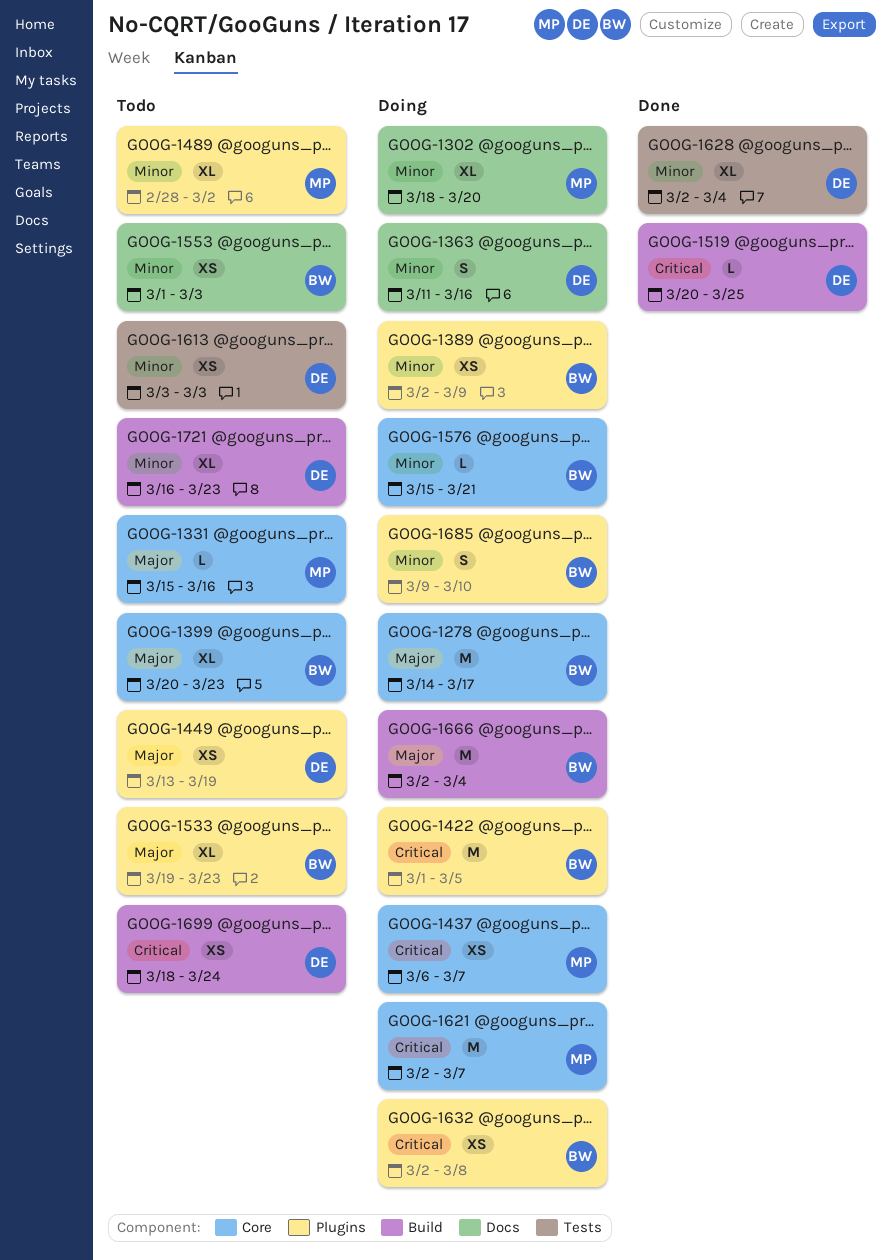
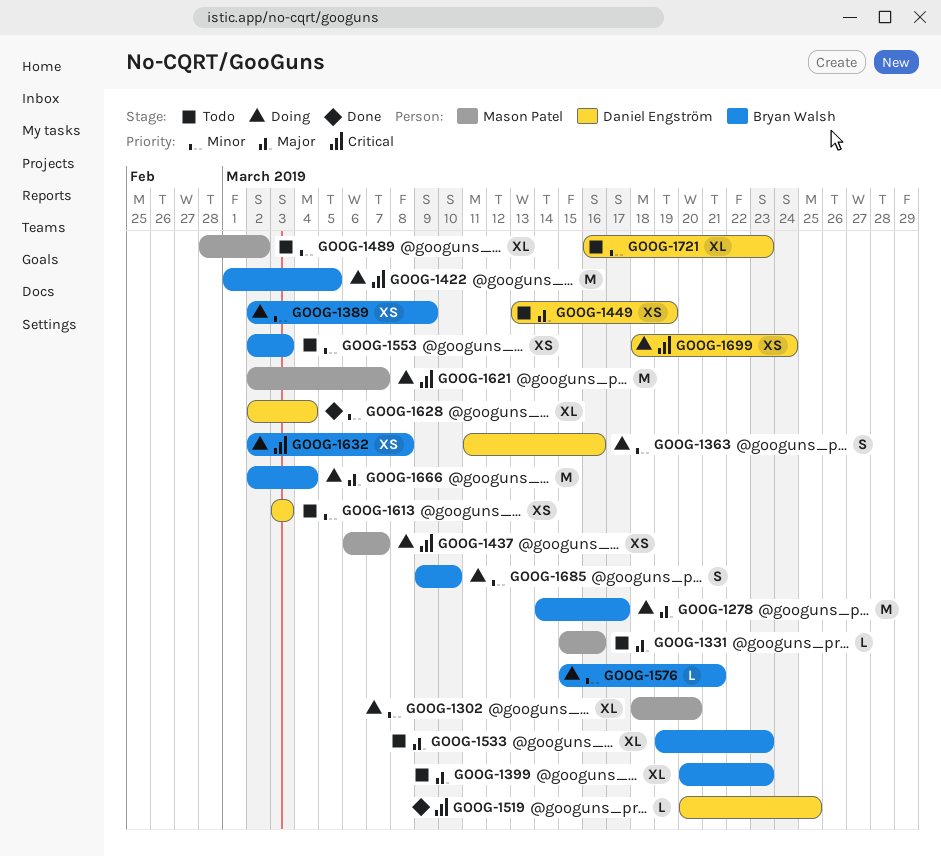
GOOG-1553, start: Mar 1 -> Mar 2
GOOG-1699, status: Todo -> Doing

